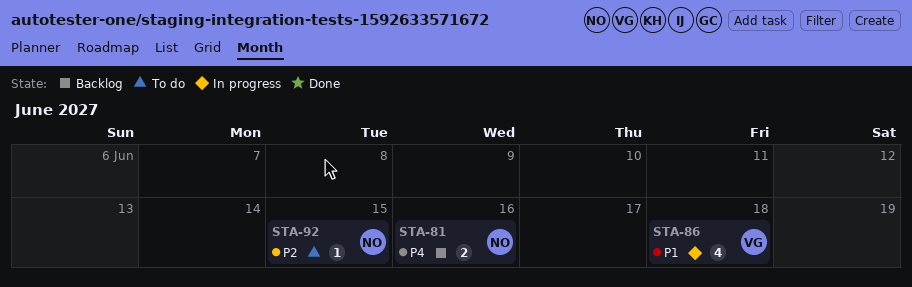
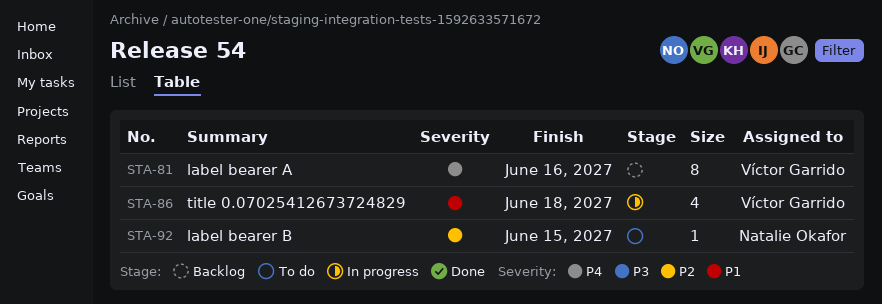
STA-81, owner: Natalie Okafor -> Víctor Garrido
STA-81, estimate: 2 -> 8

